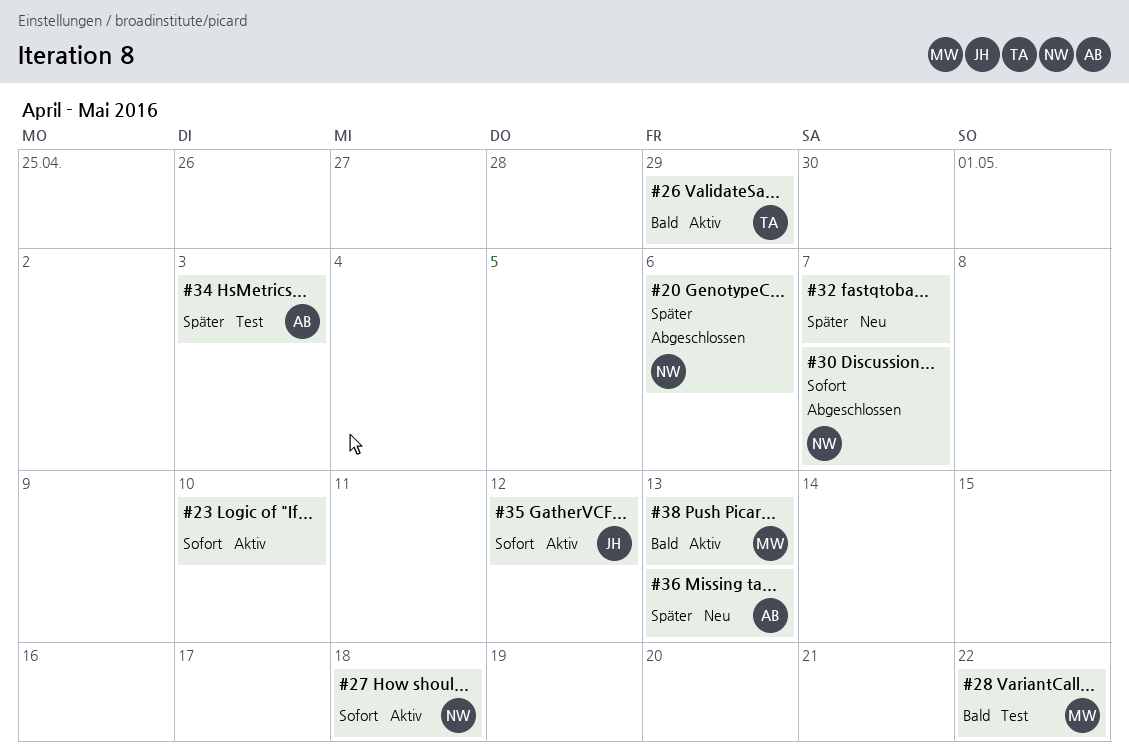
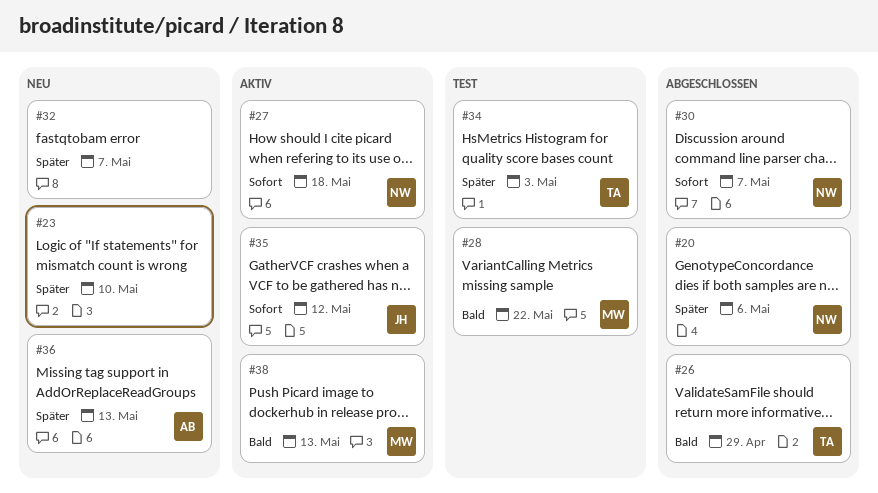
#23, status: Aktiv -> Neu
#23, priority: Sofort -> Später
#26, status: Aktiv -> Abgeschlossen
#34, owner: AB -> TA

